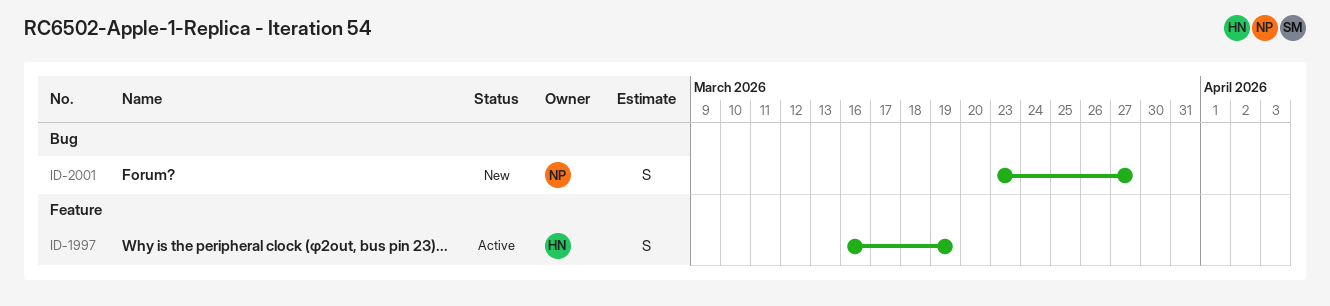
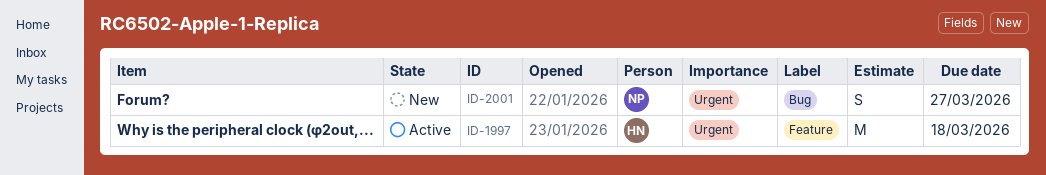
ID-1997, estimate: S -> M
ID-1997, due: Mar 19 -> Mar 18

